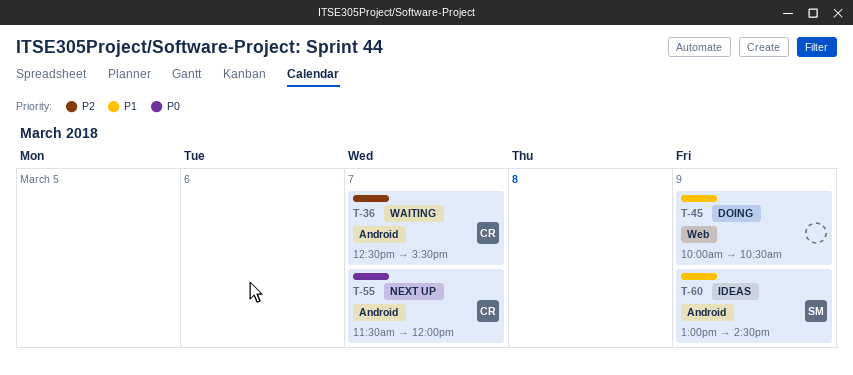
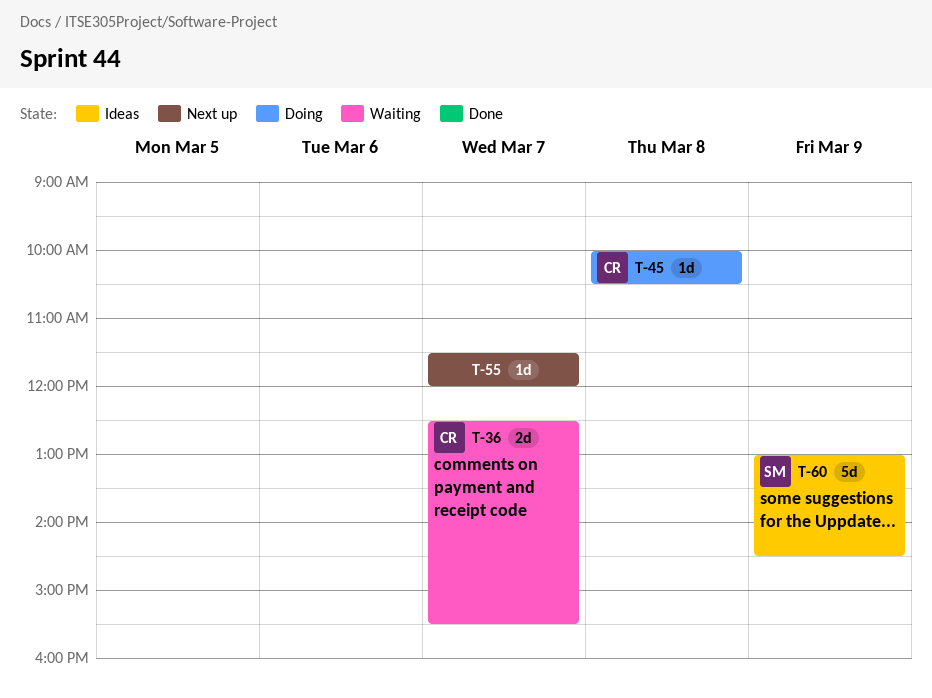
T-45, owner: none -> CR
T-45, day: Mar 9 -> Mar 8
T-55, owner: CR -> none

